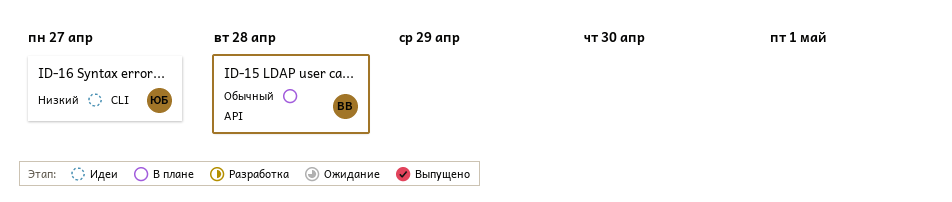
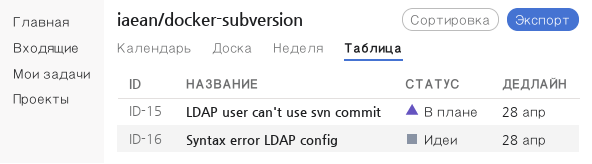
ID-16, due: Apr 27 -> Apr 28

